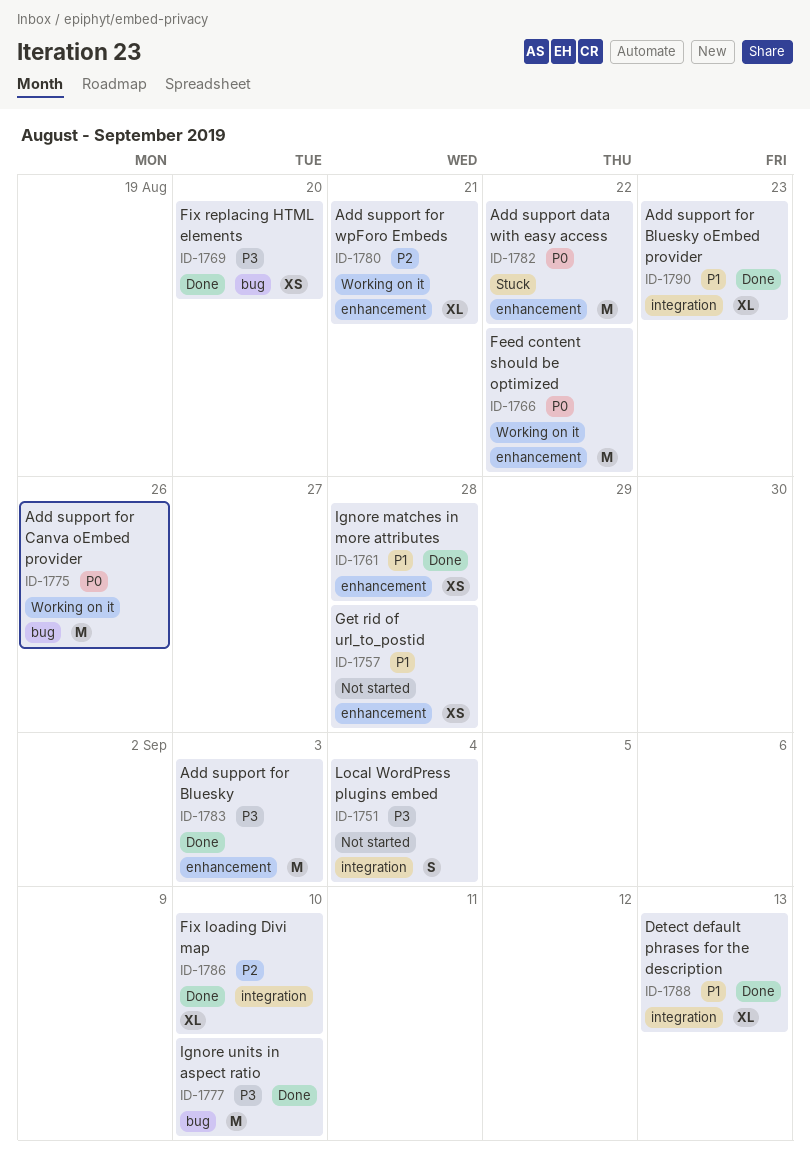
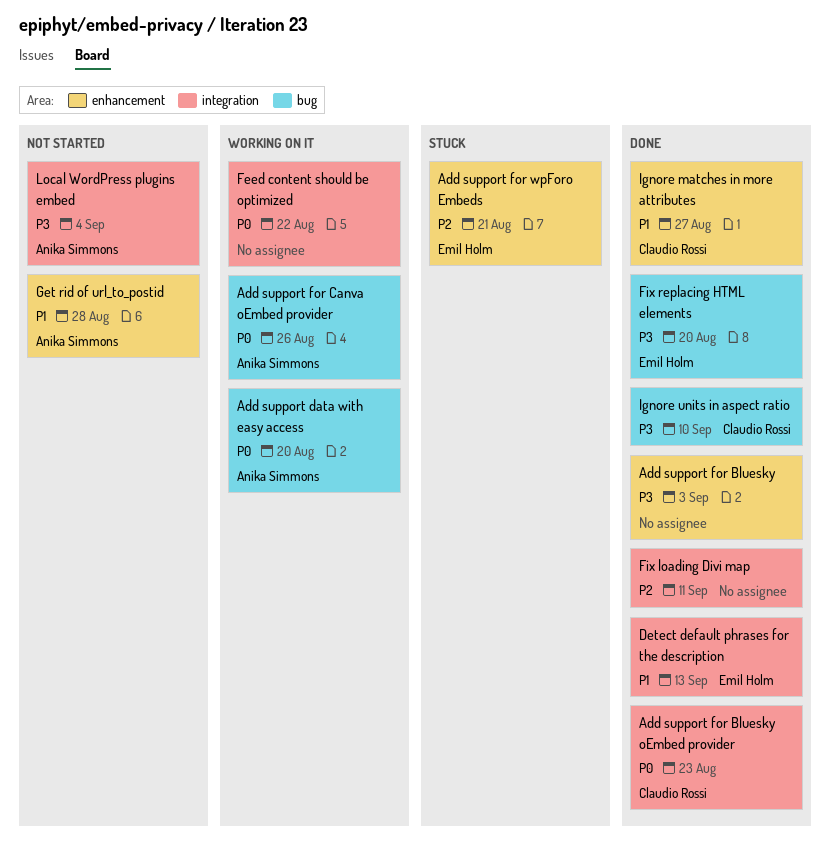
Add support data with easy access, status: Stuck -> Working on it
Add support data with easy access, label: enhancement -> bug
Add support data with easy access, due: Aug 22 -> Aug 20
Add support for Bluesky oEmbed provider, priority: P1 -> P0
Add support for wpForo Embeds, status: Working on it -> Stuck
Feed content should be optimized, label: enhancement -> integration
Fix loading Divi map, due: Sep 10 -> Sep 11
Ignore matches in more attributes, due: Aug 28 -> Aug 27

